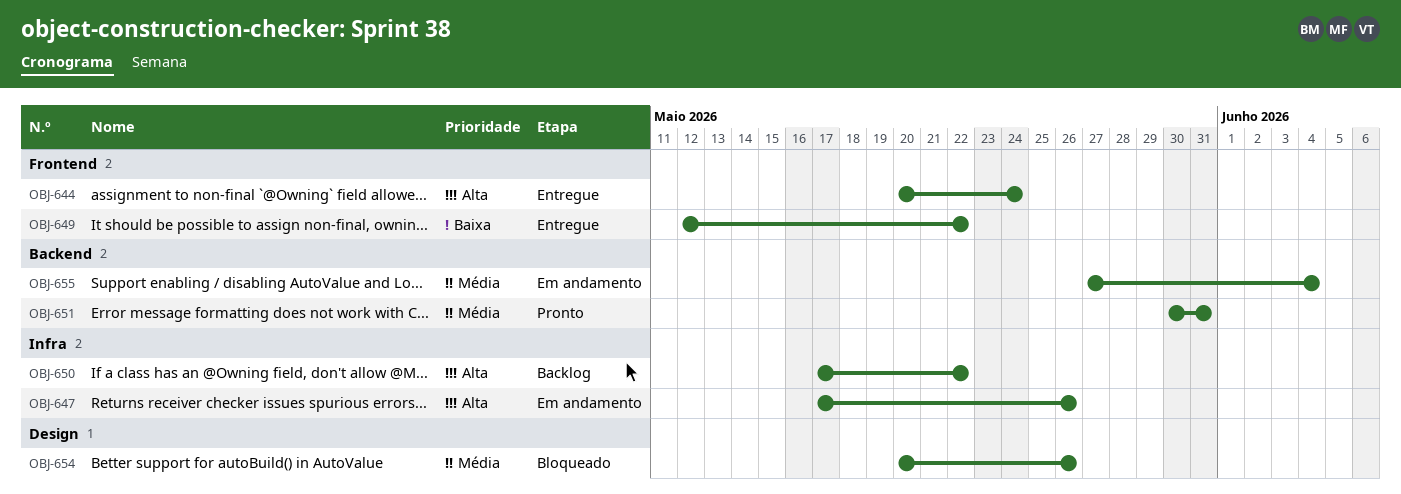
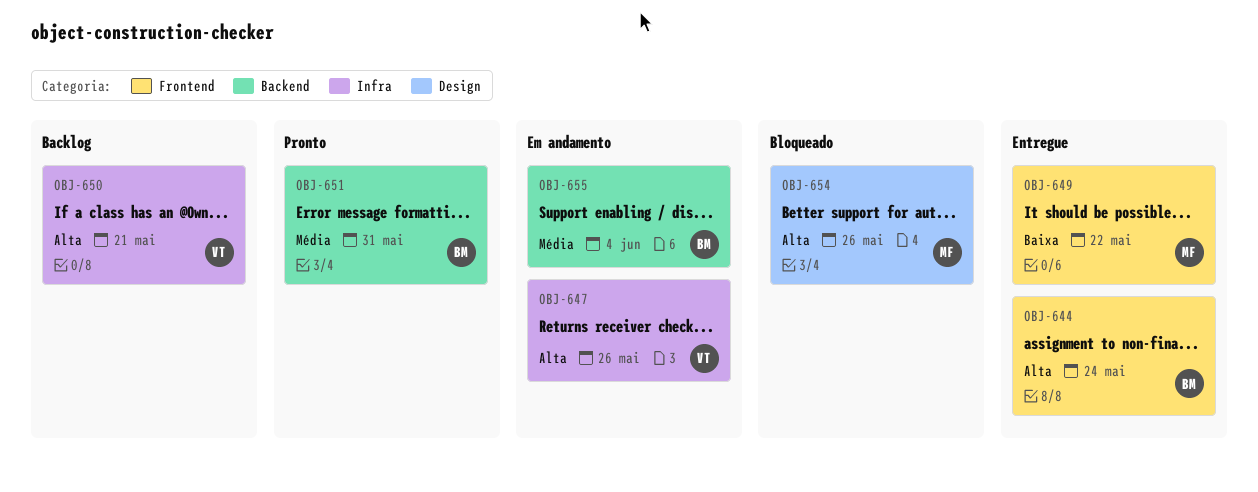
OBJ-650, due: May 22 -> May 21
OBJ-654, priority: Média -> Alta

